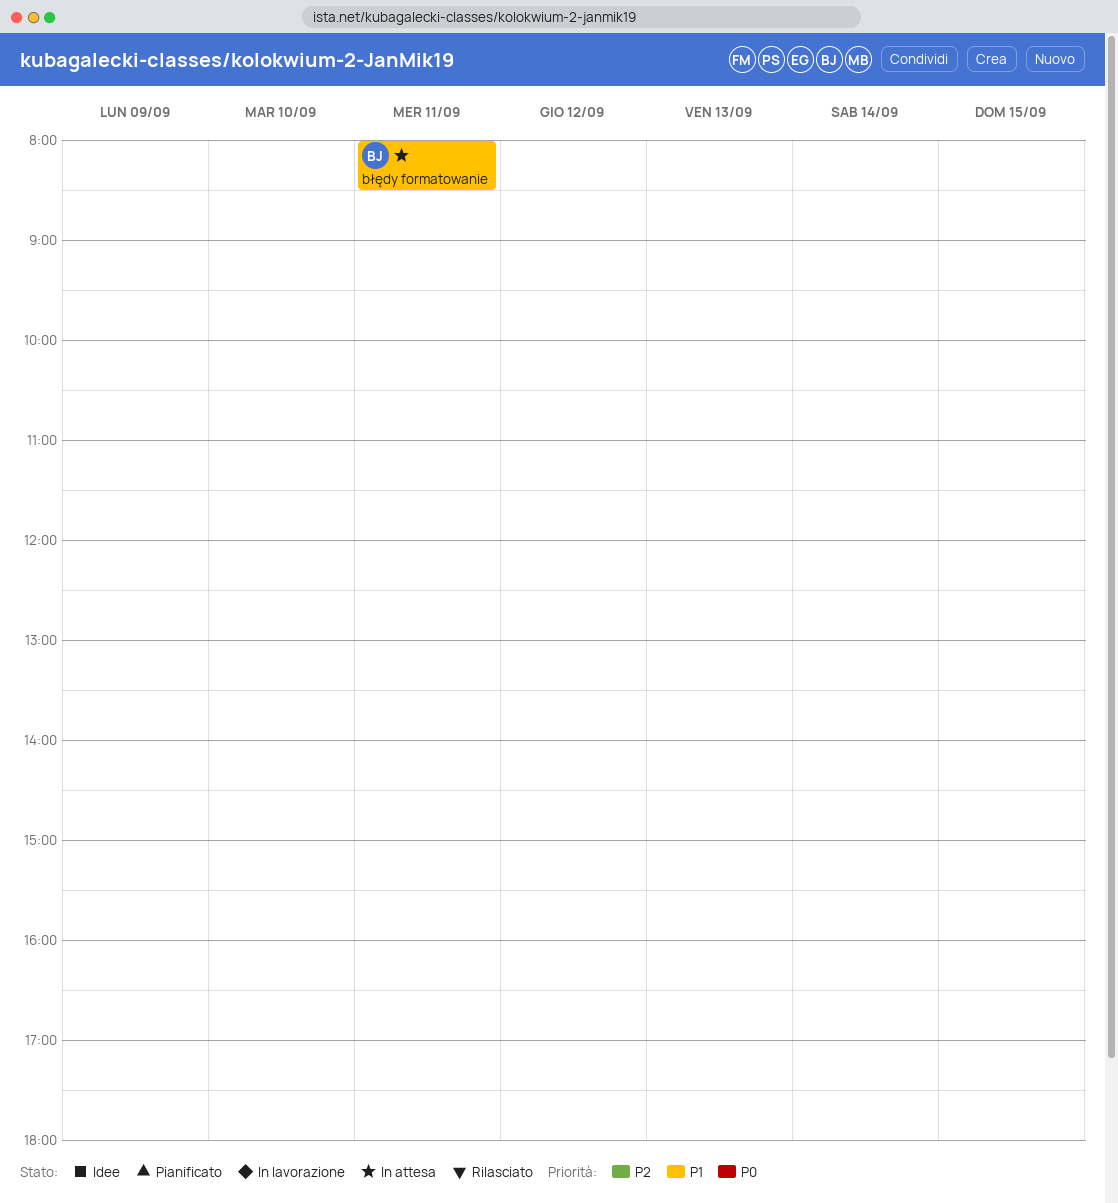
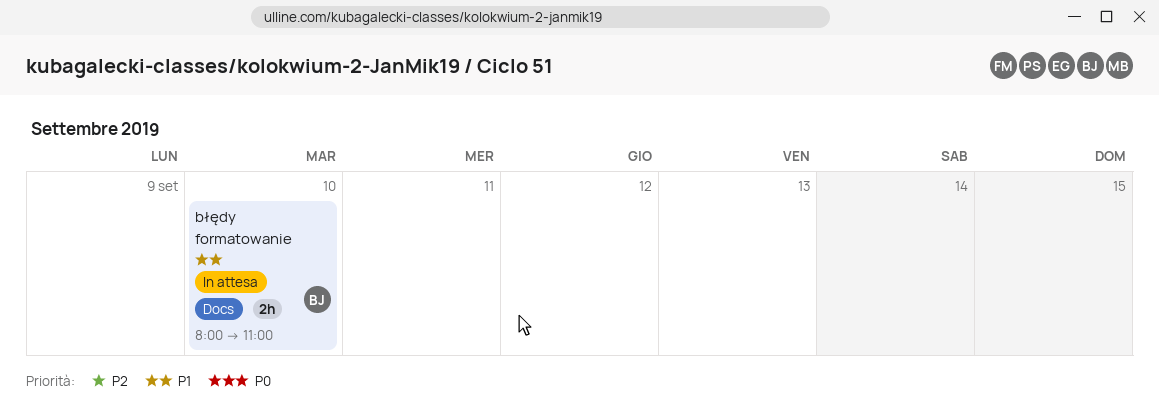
błędy formatowanie, day: Sep 11 -> Sep 10
błędy formatowanie, ends: 08:30 -> 11:00

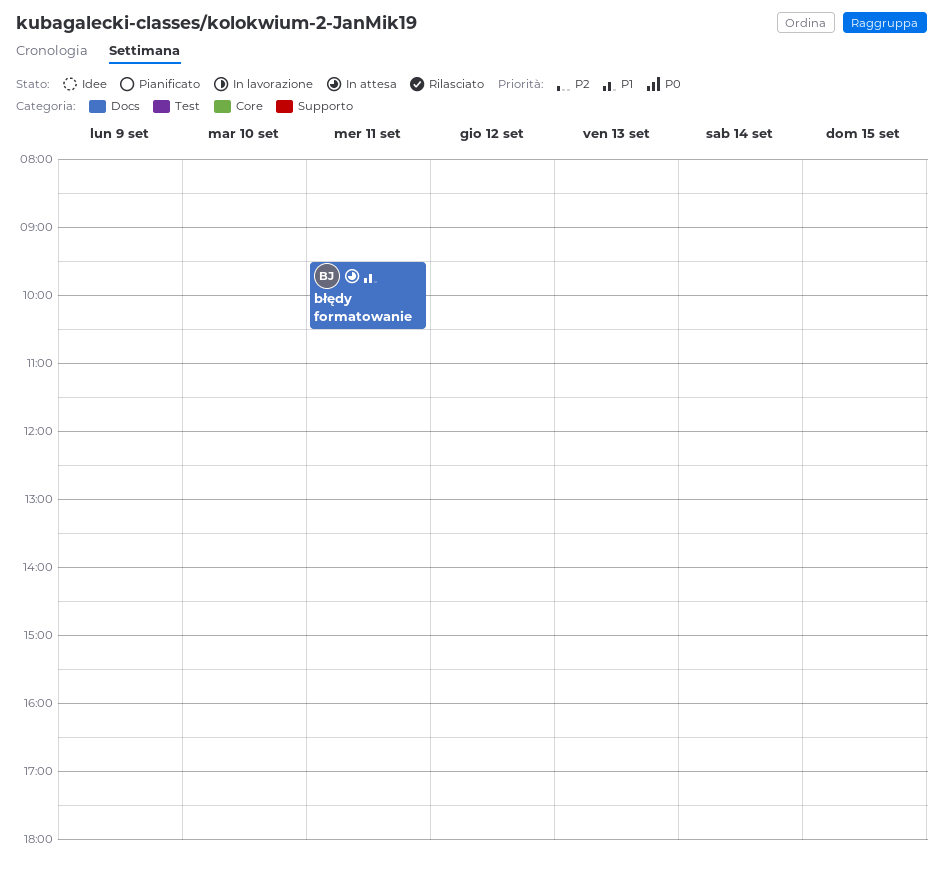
błędy formatowanie, day: Sep 10 -> Sep 11
błędy formatowanie, begins: 08:00 -> 09:30
błędy formatowanie, ends: 11:00 -> 10:30

